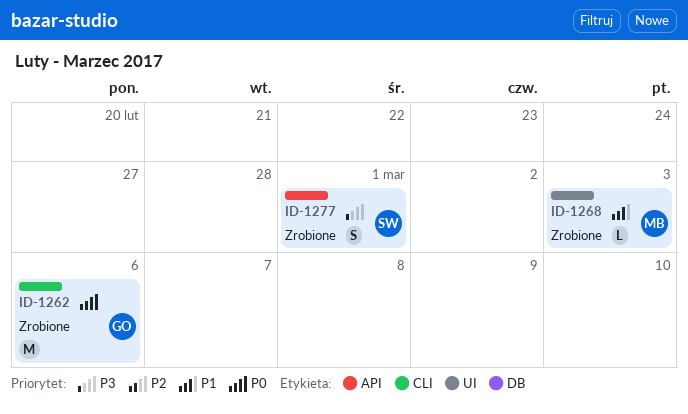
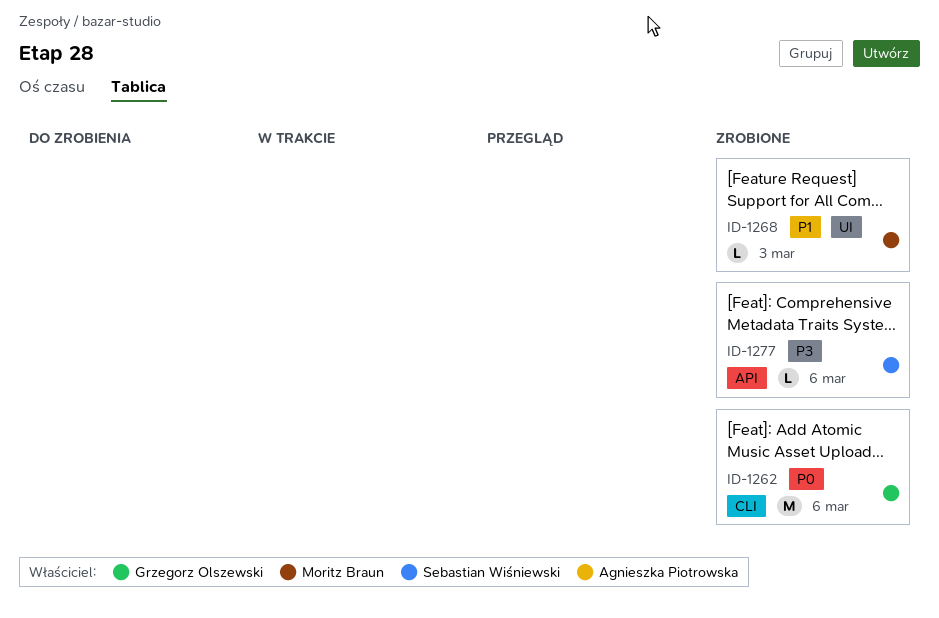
ID-1277, estimate: S -> L
ID-1277, due: Mar 1 -> Mar 6

